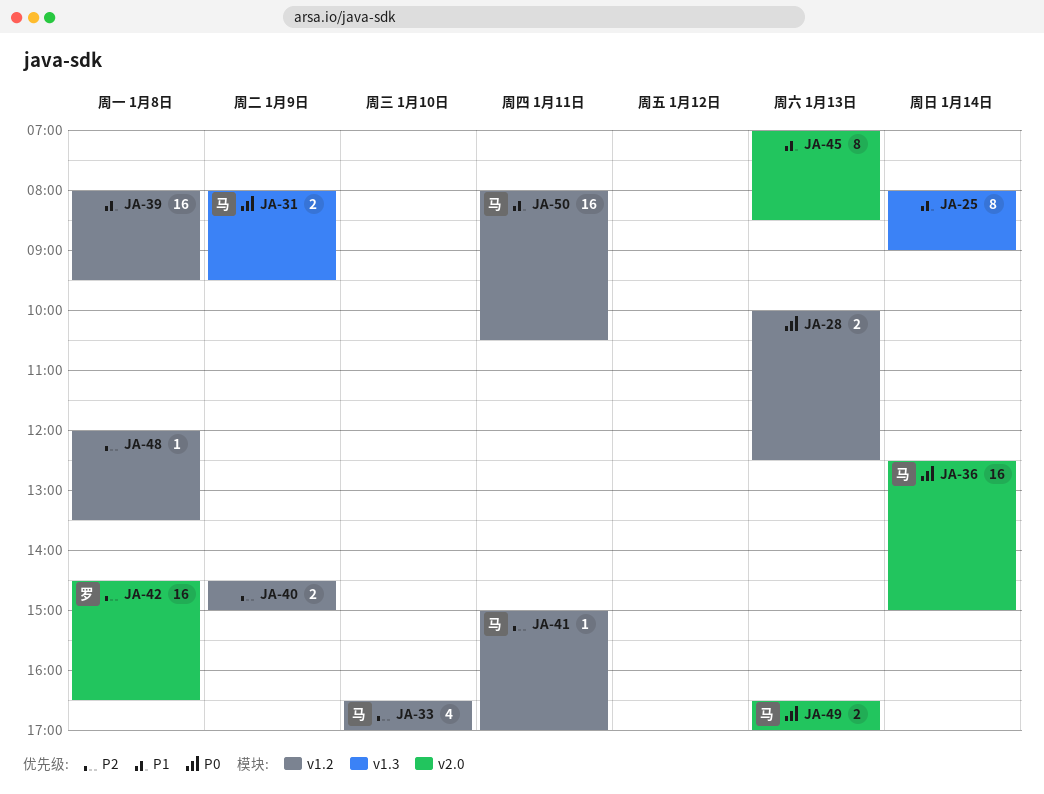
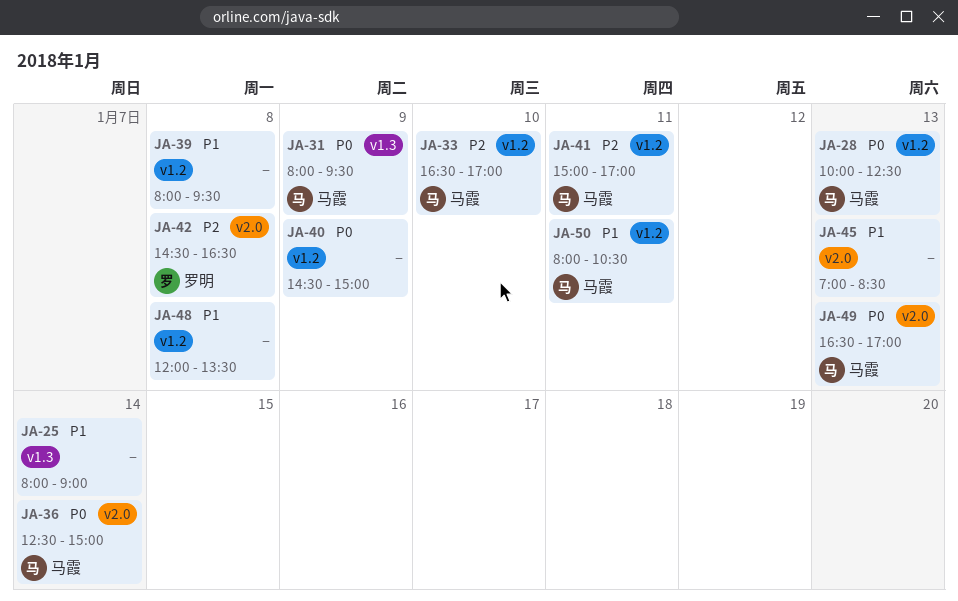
JA-28, owner: none -> 马霞
JA-40, priority: P2 -> P0
JA-48, priority: P2 -> P1

